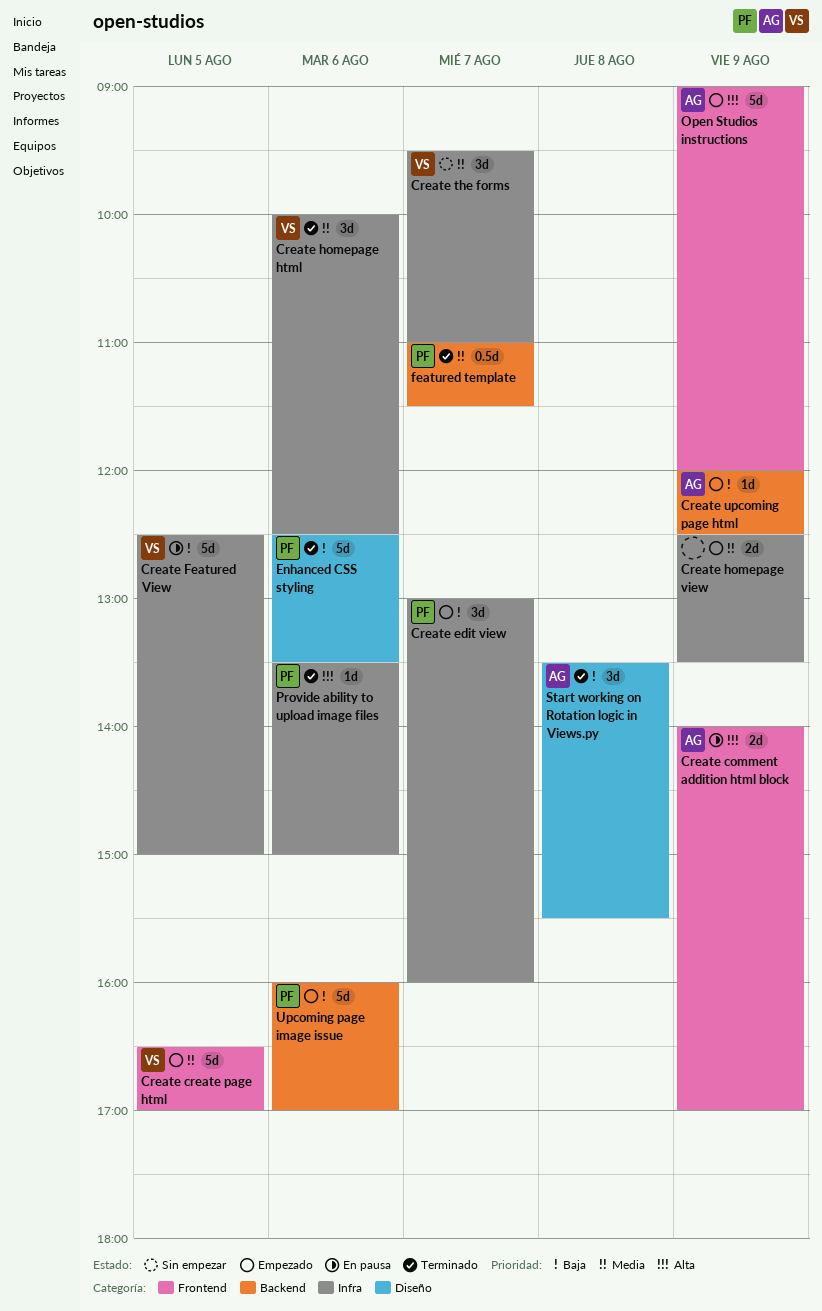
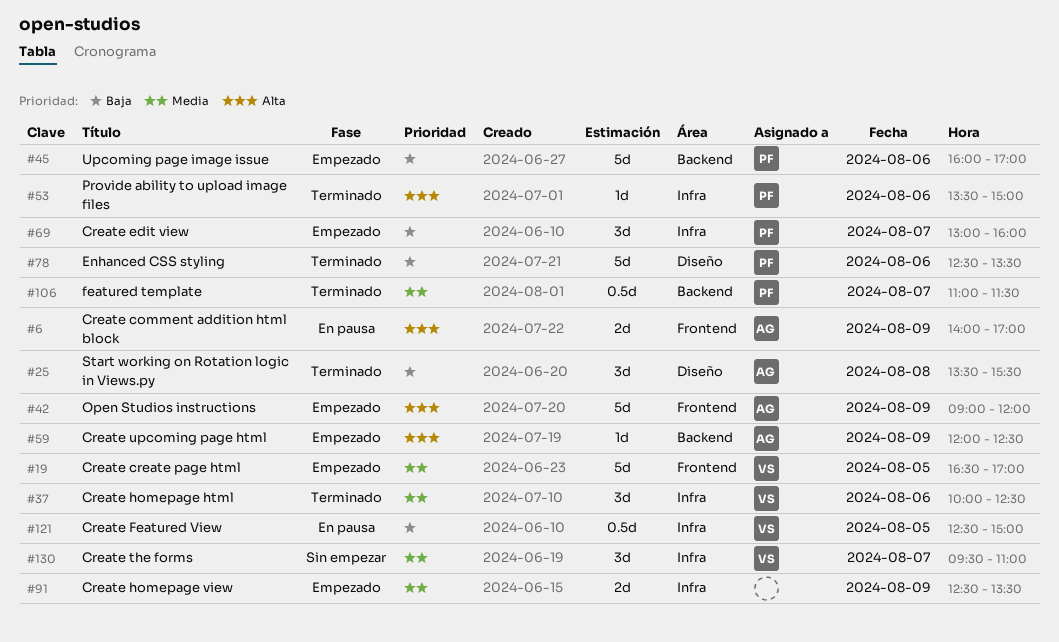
Create Featured View, estimate: 5d -> 0.5d
Create upcoming page html, priority: Baja -> Alta

